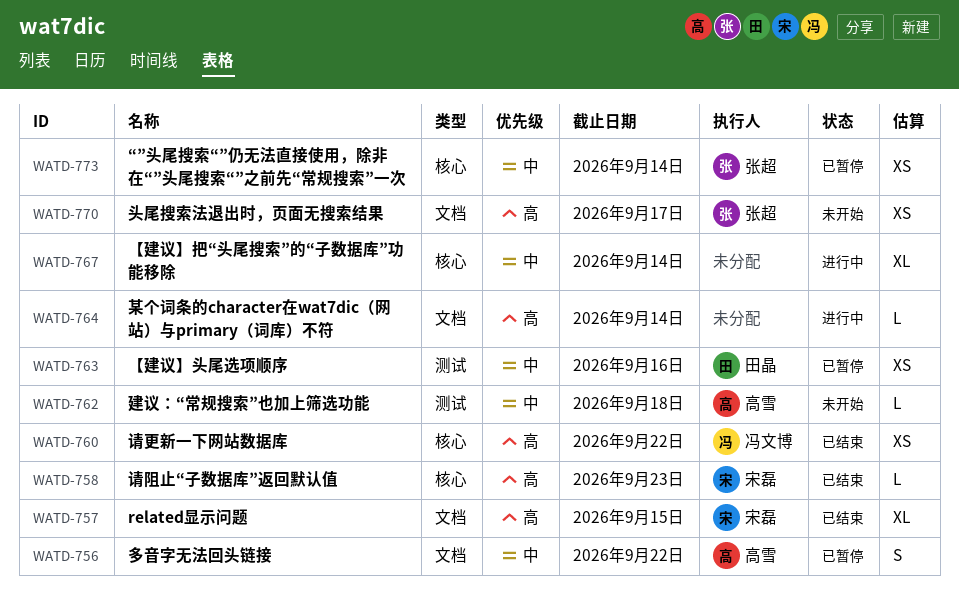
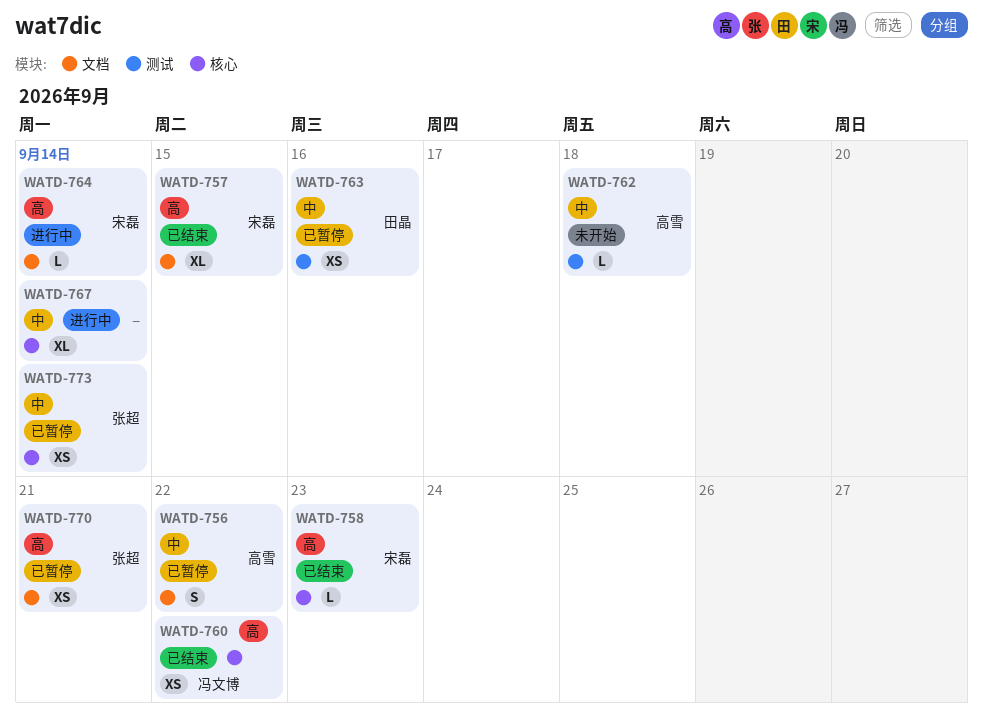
WATD-764, owner: none -> 宋磊
WATD-770, status: 未开始 -> 已暂停
WATD-770, due: Sep 17 -> Sep 21

